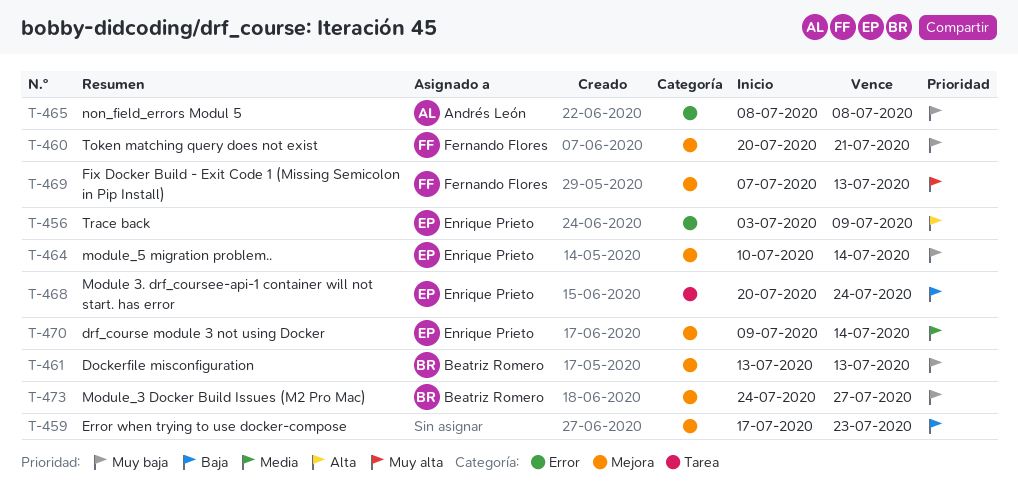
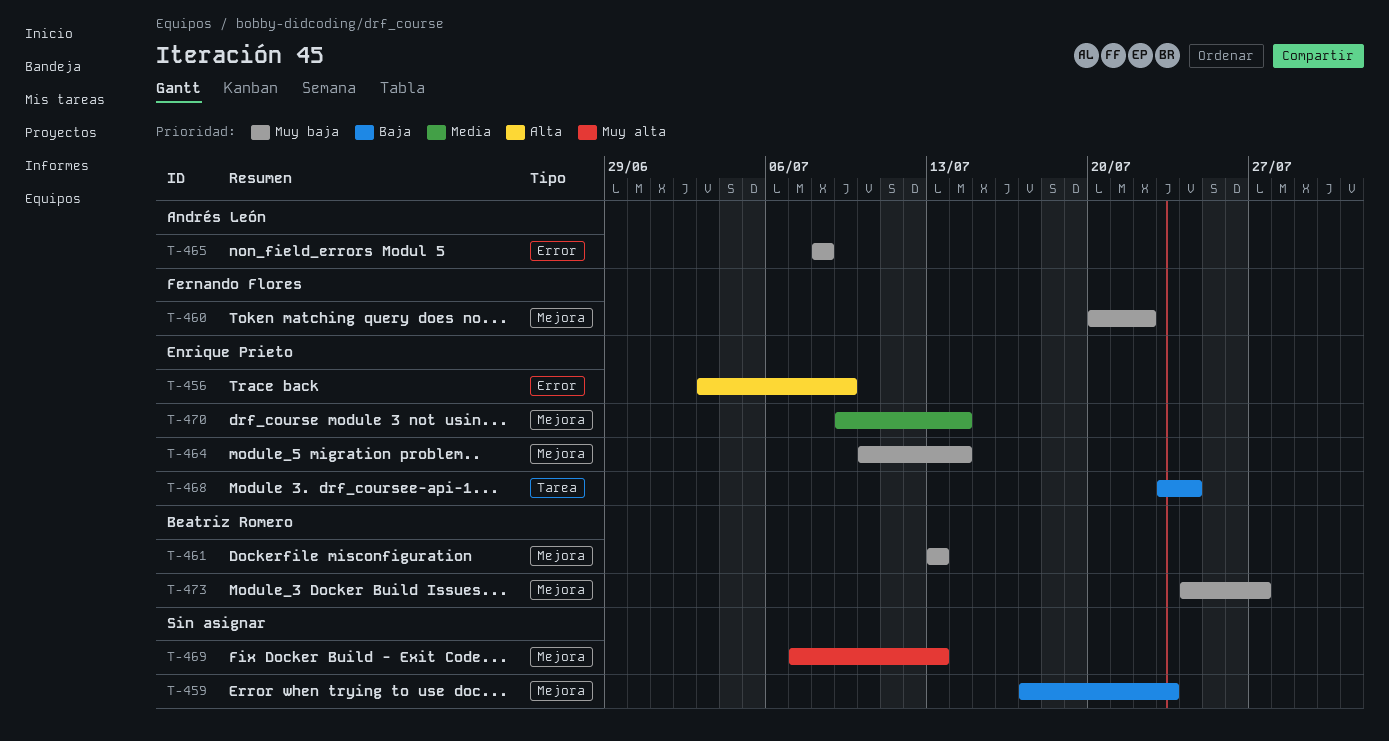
T-460, due: Jul 21 -> Jul 22
T-468, start: Jul 20 -> Jul 23
T-469, owner: Fernando Flores -> none

